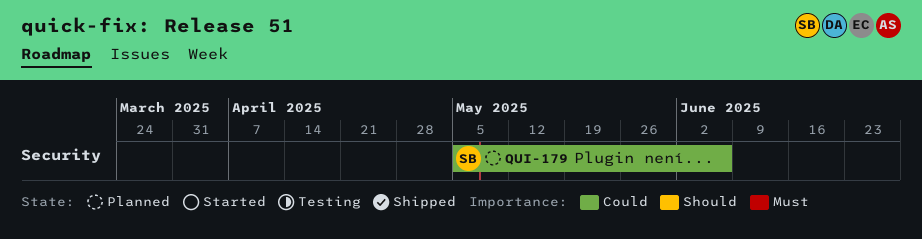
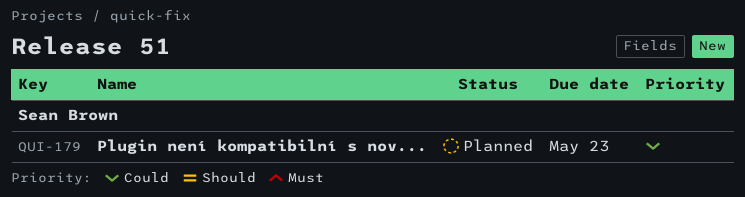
QUI-179, due: Jun 6 -> May 23

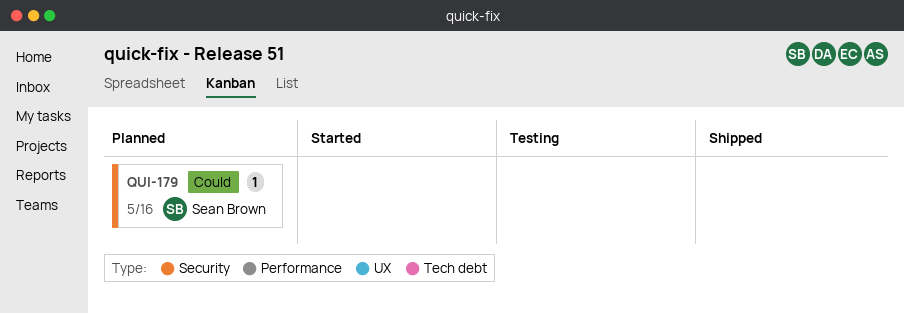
QUI-179, due: May 23 -> May 16

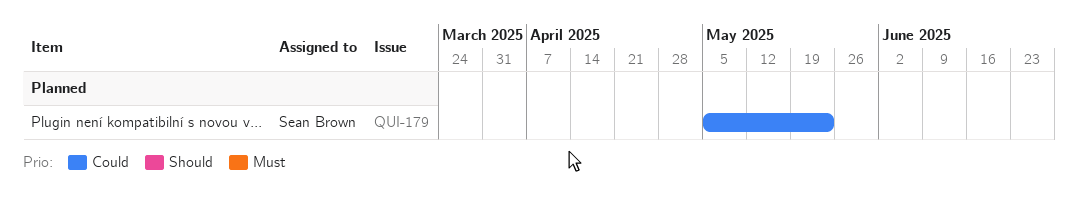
QUI-179, due: May 16 -> May 23

